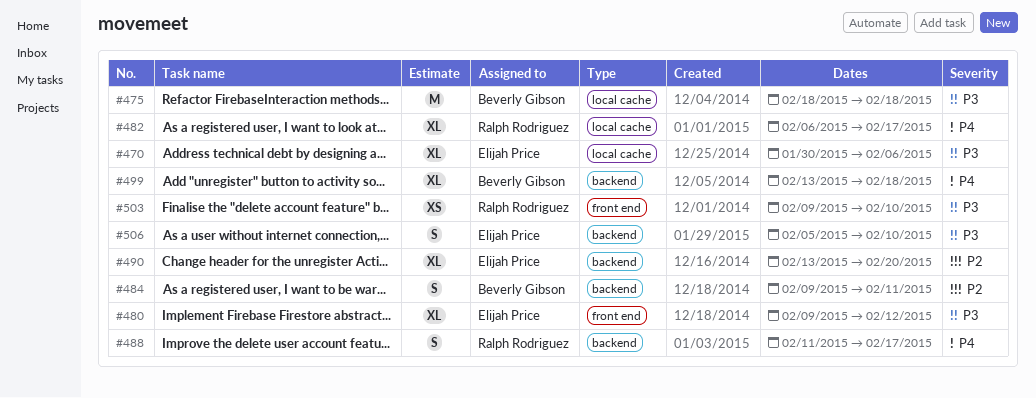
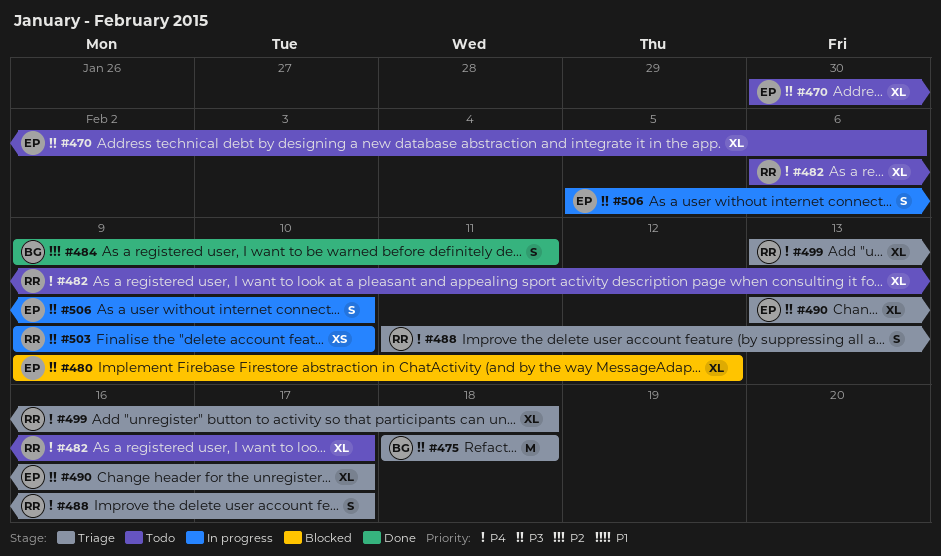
#490, priority: P2 -> P3
#490, due: Feb 20 -> Feb 17
#499, owner: Beverly Gibson -> Ralph Rodriguez

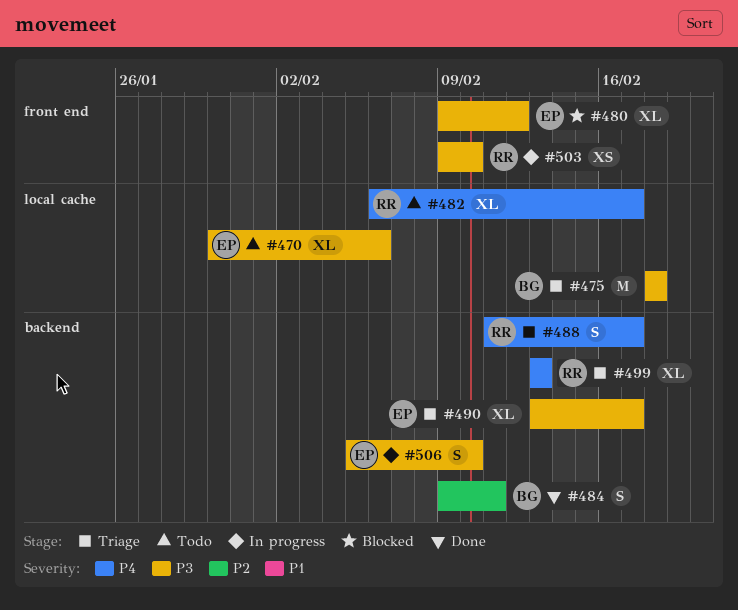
#499, due: Feb 18 -> Feb 13

